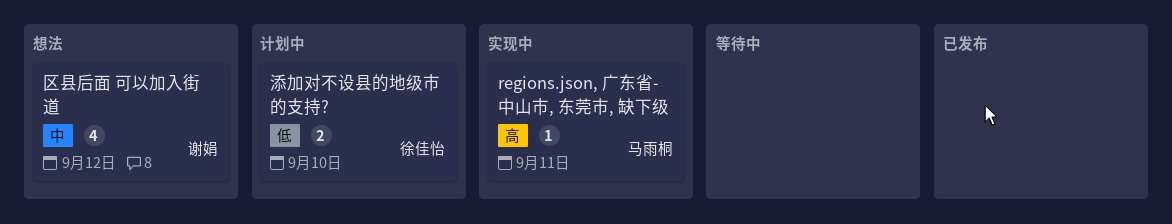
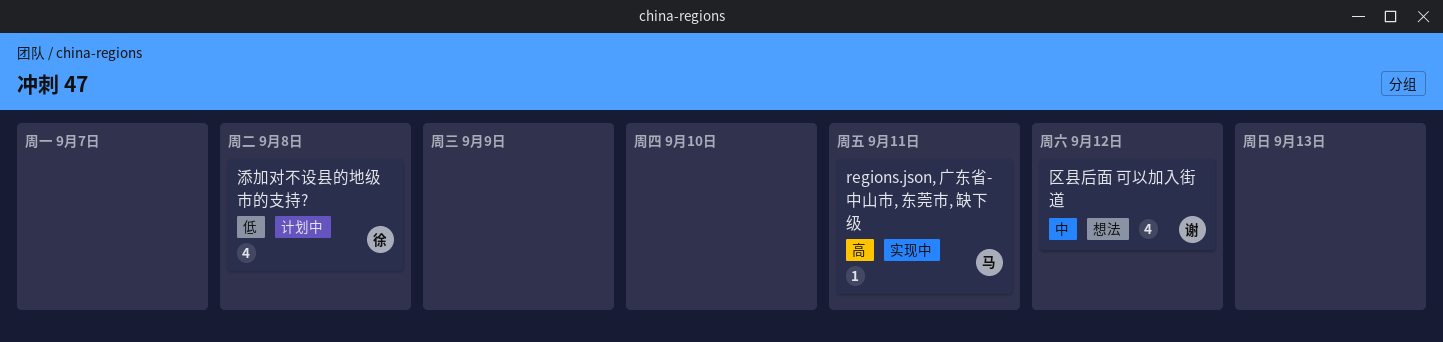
添加对不设县的地级市的支持?, estimate: 2 -> 4
添加对不设县的地级市的支持?, due: Sep 10 -> Sep 8

